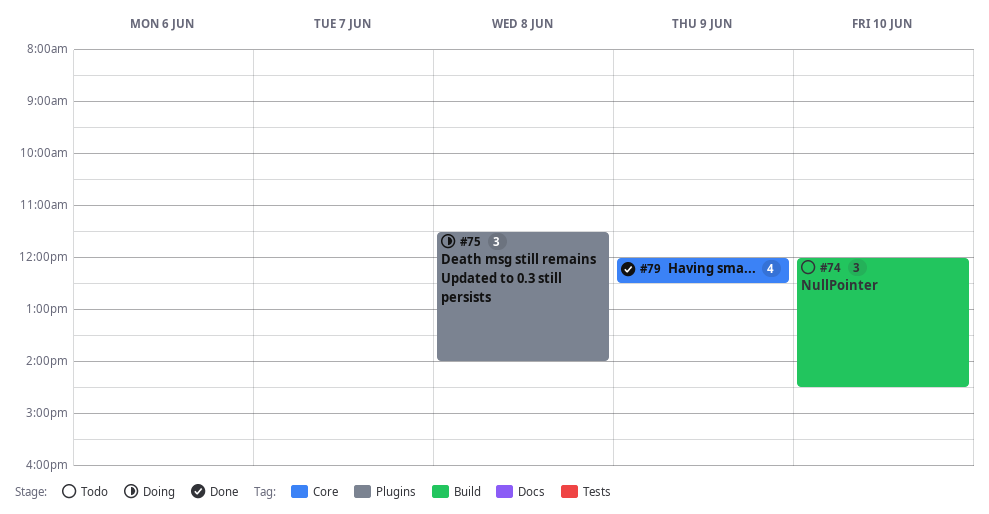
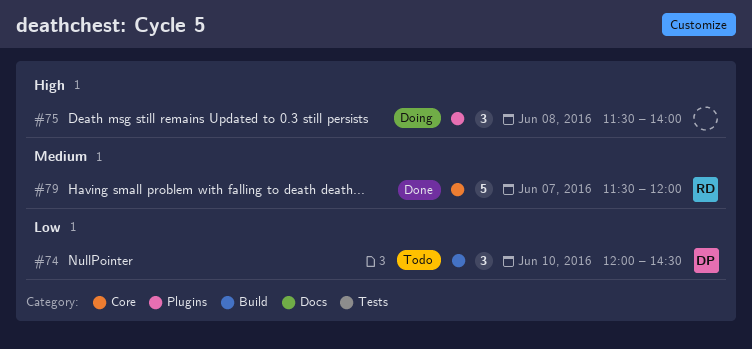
#79, estimate: 4 -> 5
#79, day: Jun 9 -> Jun 7
#79, begins: 12:00 -> 11:30
#79, ends: 12:30 -> 12:00

